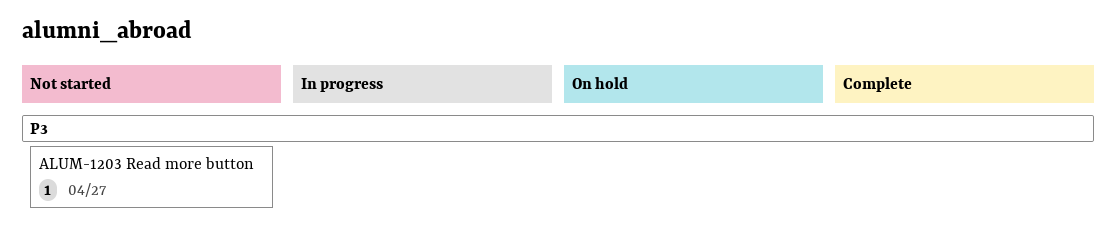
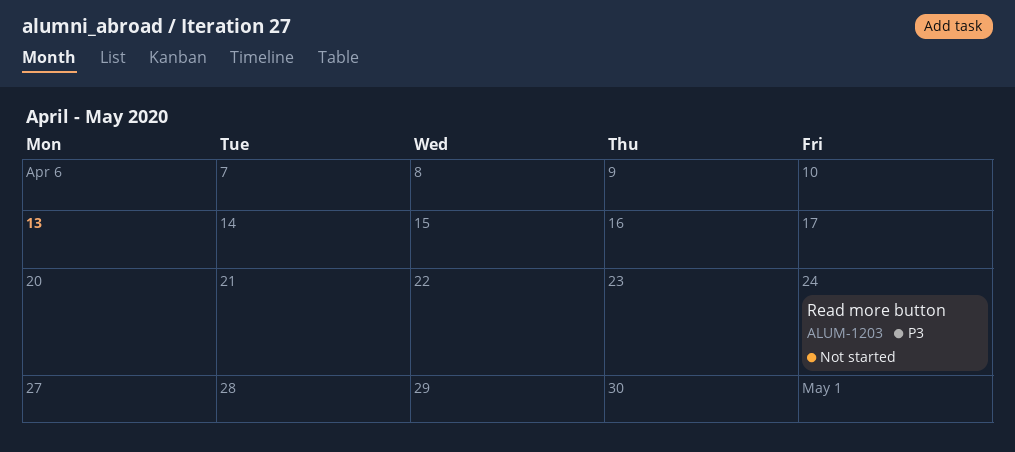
ALUM-1203, due: Apr 27 -> Apr 24

